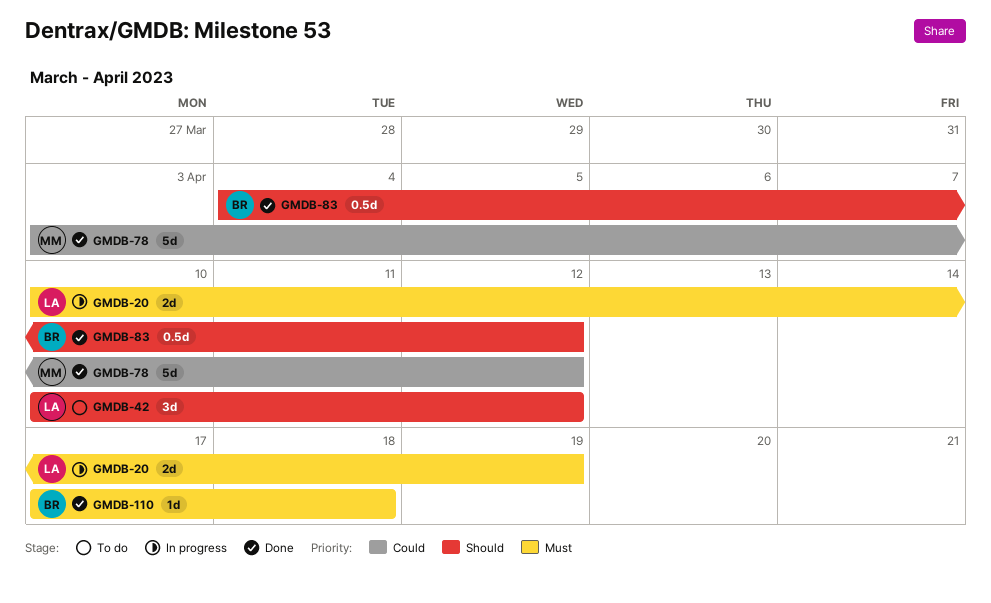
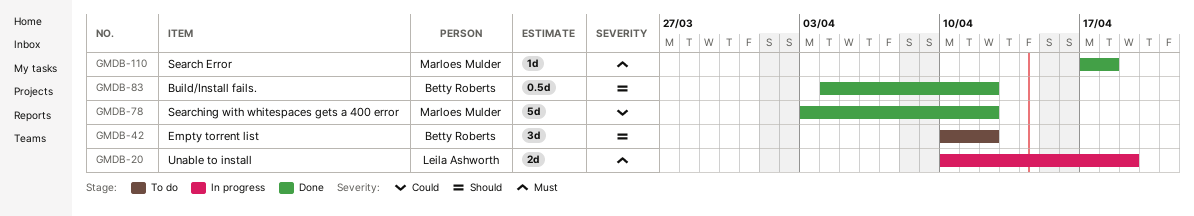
GMDB-42, owner: Leila Ashworth -> Betty Roberts
GMDB-110, owner: Betty Roberts -> Marloes Mulder

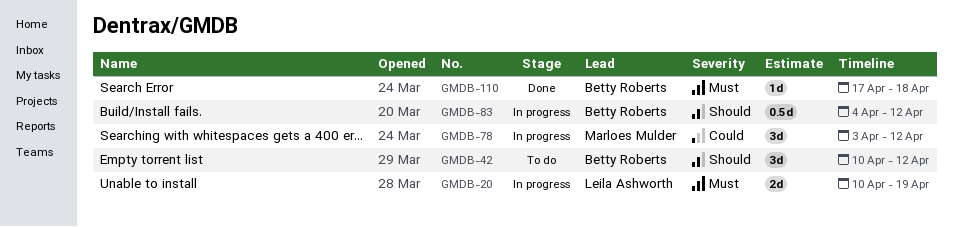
GMDB-78, status: Done -> In progress
GMDB-78, estimate: 5d -> 3d
GMDB-83, status: Done -> In progress
GMDB-110, owner: Marloes Mulder -> Betty Roberts

